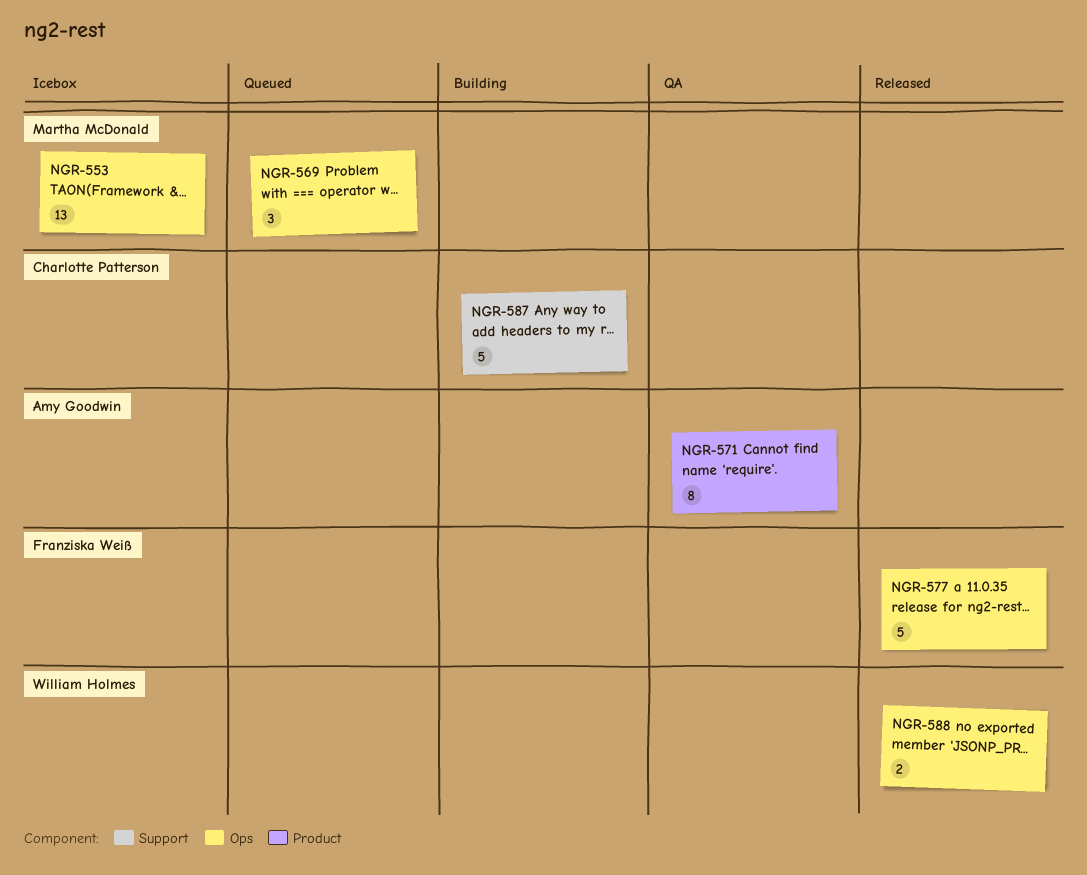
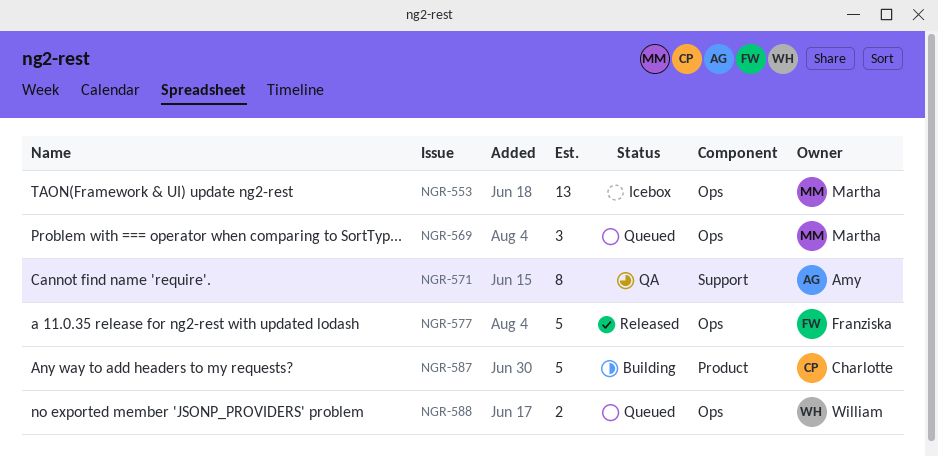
NGR-571, label: Product -> Support
NGR-587, label: Support -> Product
NGR-588, status: Released -> Queued

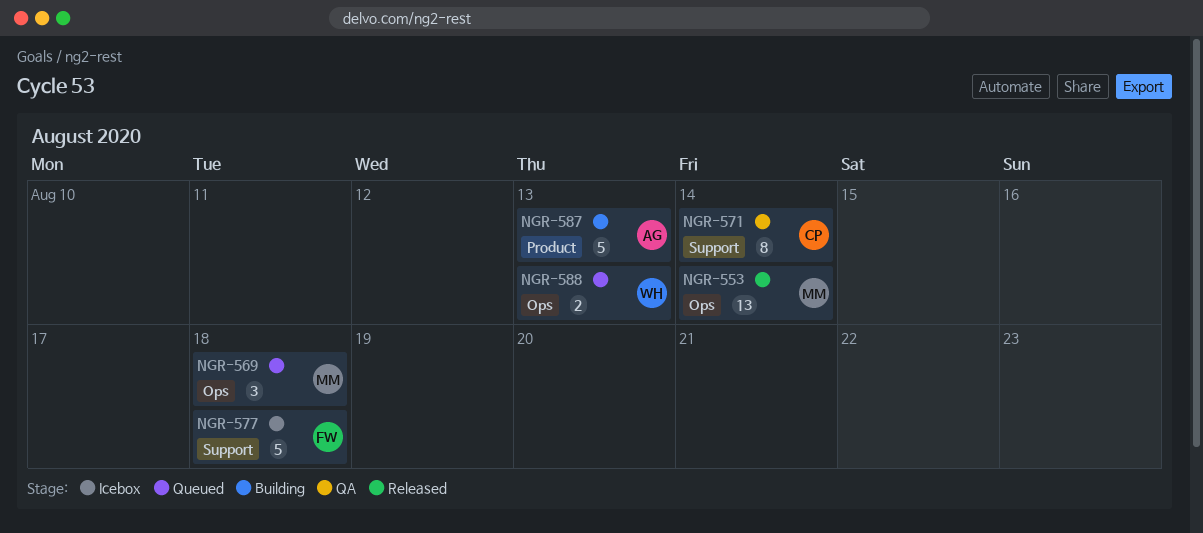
NGR-553, status: Icebox -> Released
NGR-571, owner: Amy -> Charlotte
NGR-577, status: Released -> Icebox
NGR-577, label: Ops -> Support
NGR-587, owner: Charlotte -> Amy

